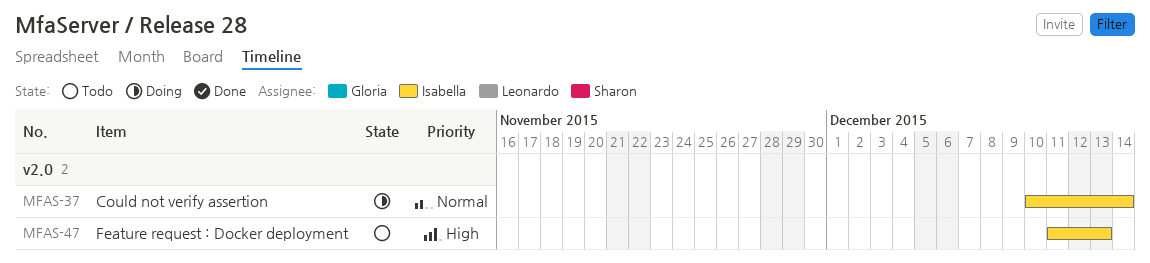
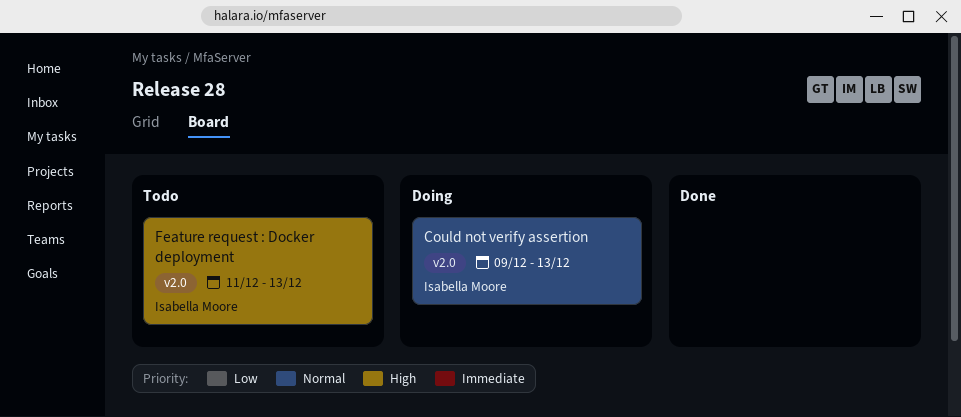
Could not verify assertion, start: Dec 10 -> Dec 9
Could not verify assertion, due: Dec 14 -> Dec 13

